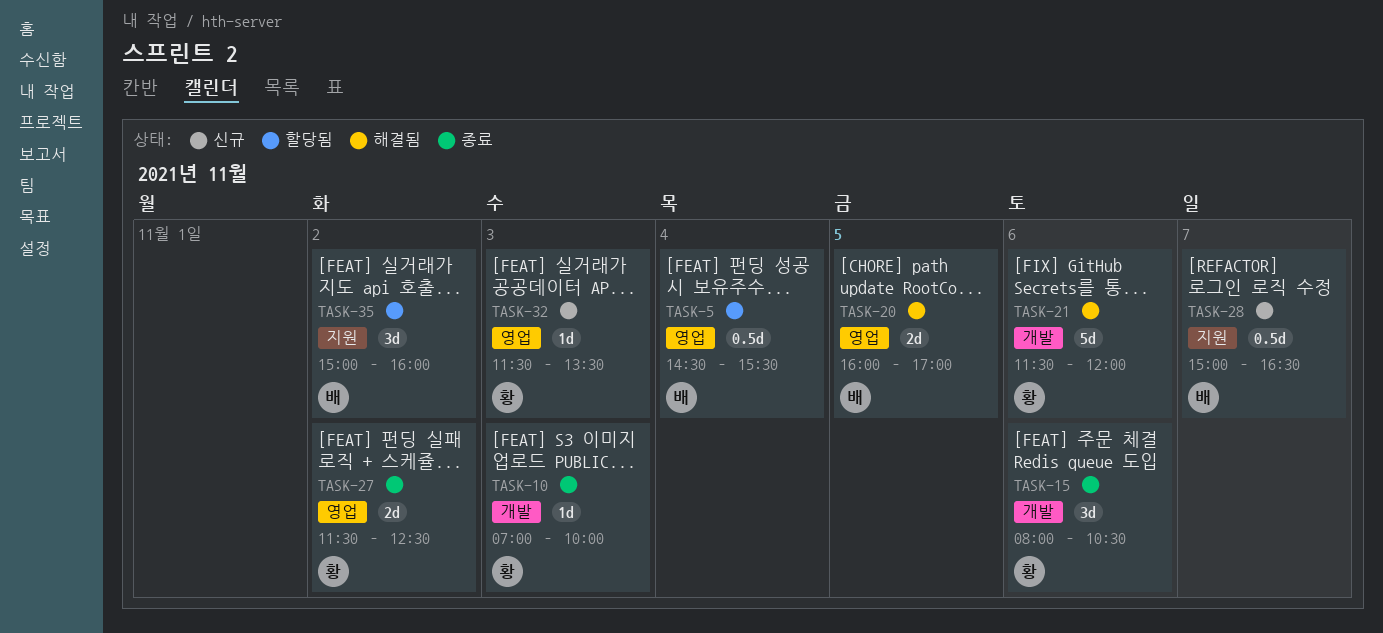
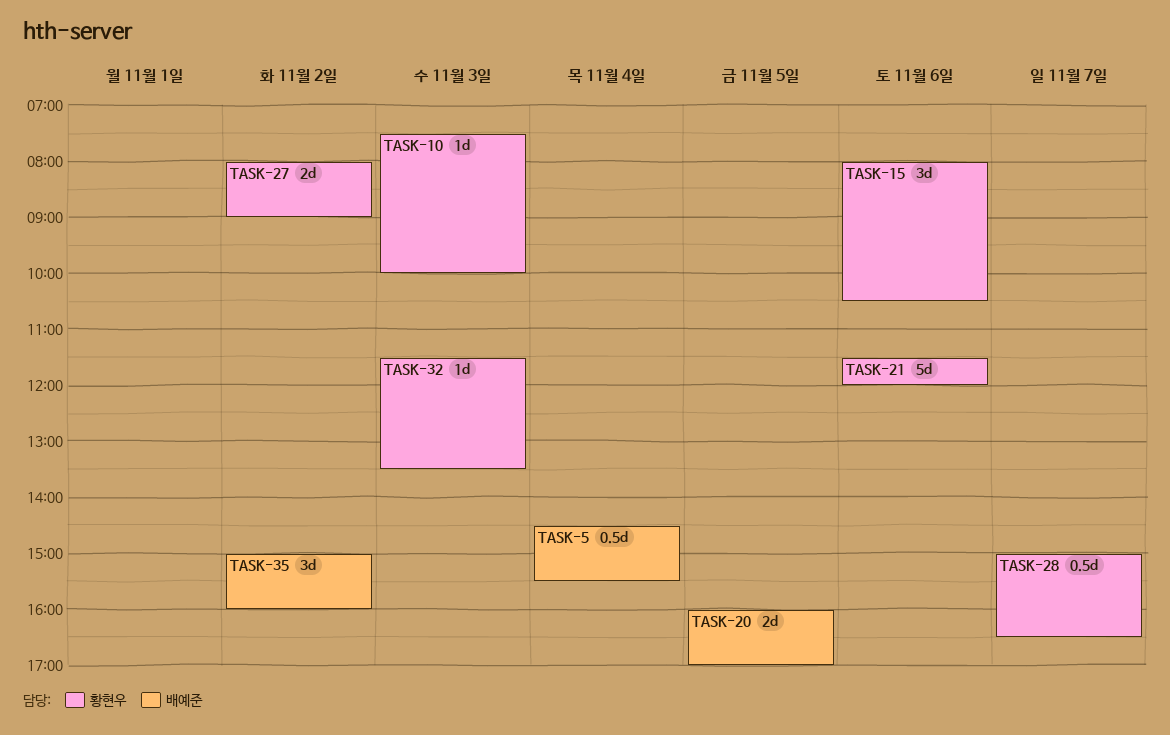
TASK-10, begins: 07:00 -> 07:30
TASK-27, begins: 11:30 -> 08:00
TASK-27, ends: 12:30 -> 09:00
TASK-28, owner: 배예준 -> 황현우

